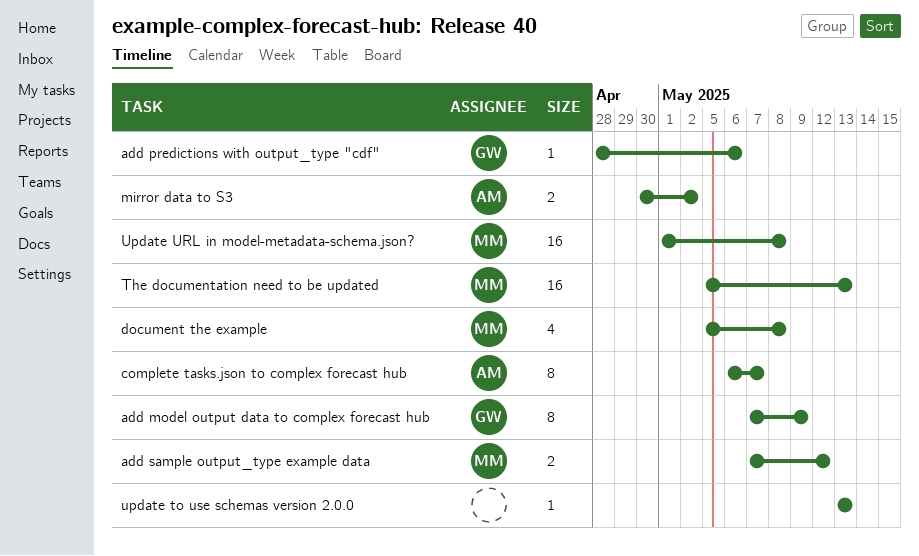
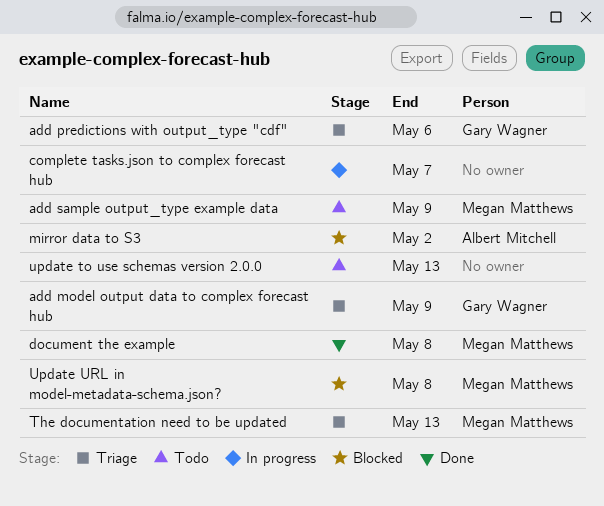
add sample output_type example data, due: May 12 -> May 9
complete tasks.json to complex forecast hub, owner: Albert Mitchell -> none

